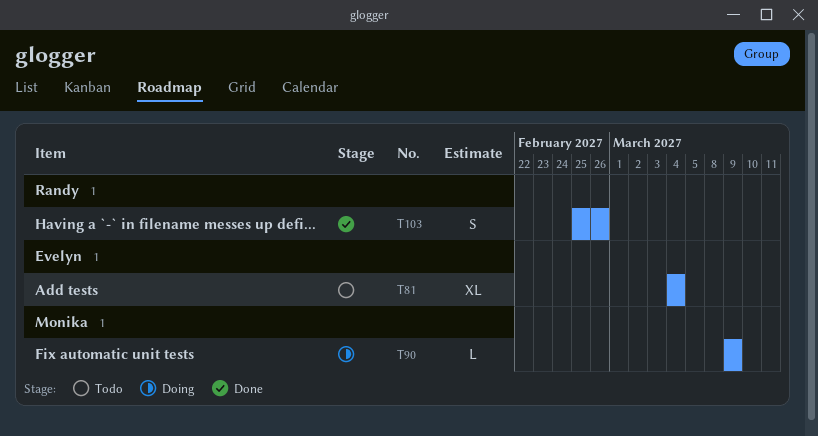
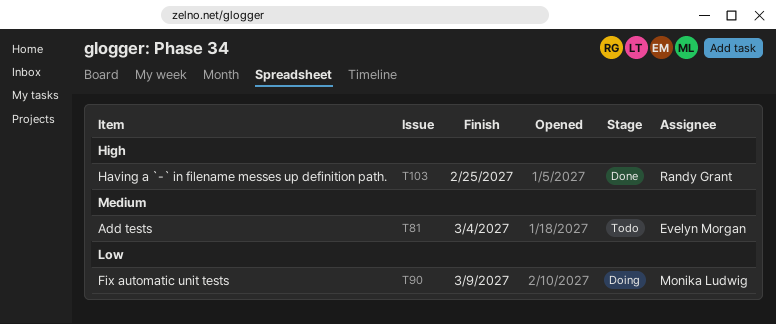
T103, due: Feb 26 -> Feb 25

